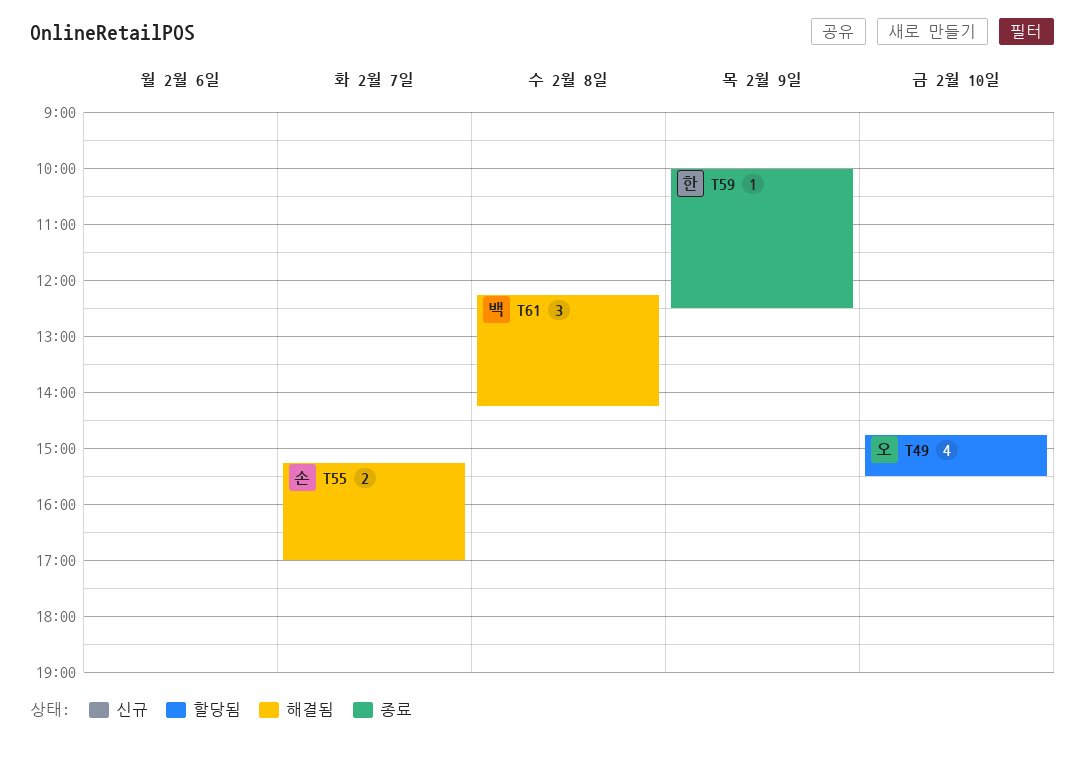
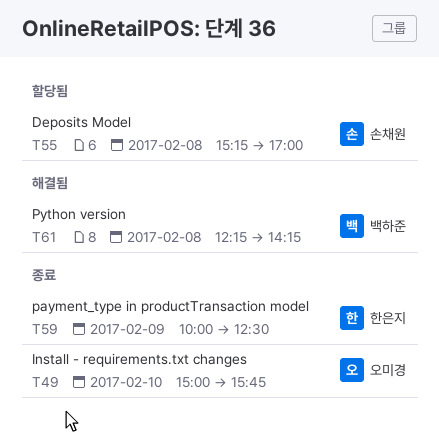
T49, status: 할당됨 -> 종료
T49, begins: 14:45 -> 15:00
T49, ends: 15:30 -> 15:45
T55, status: 해결됨 -> 할당됨
T55, day: Feb 7 -> Feb 8

